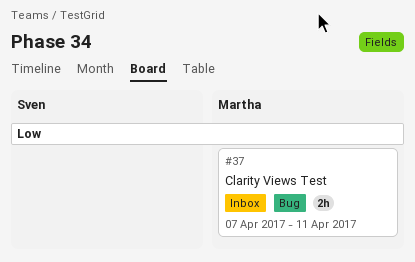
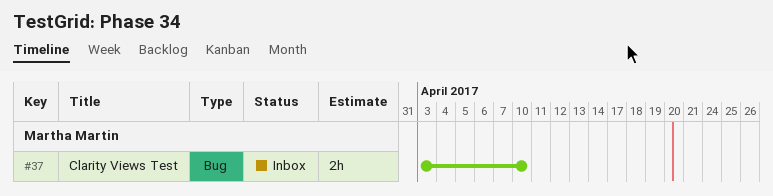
#37, start: Apr 7 -> Apr 3
#37, due: Apr 11 -> Apr 10

